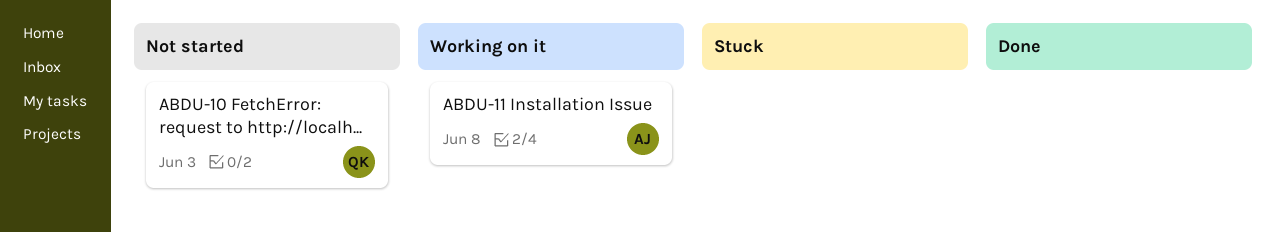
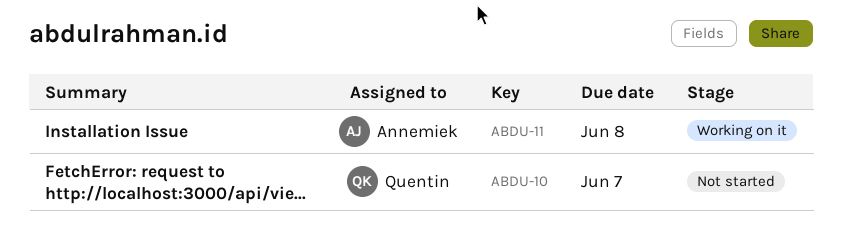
ABDU-10, due: Jun 3 -> Jun 7

